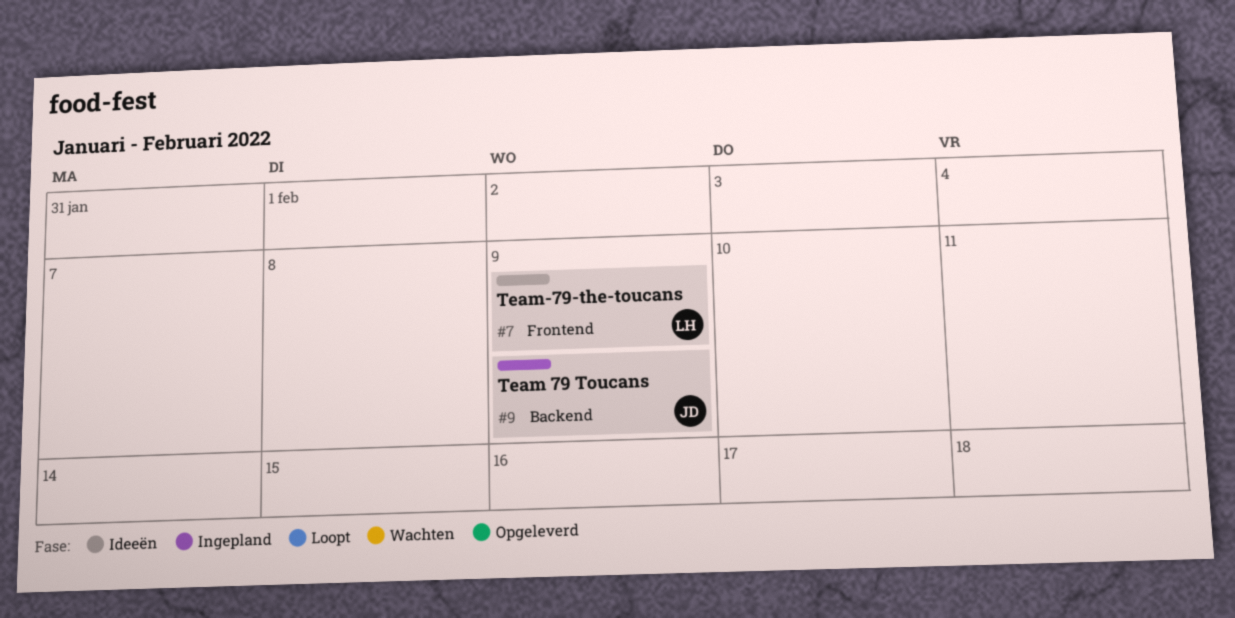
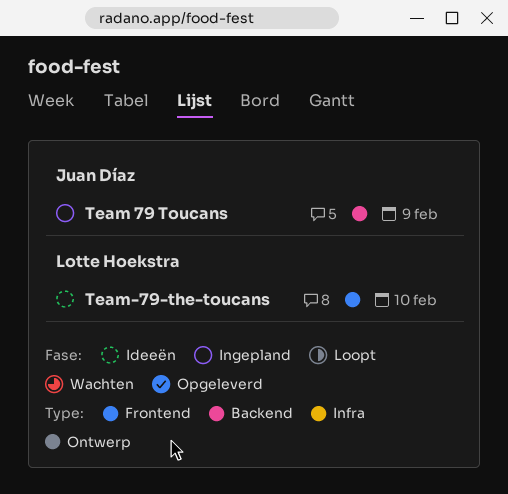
Team-79-the-toucans, due: Feb 9 -> Feb 10

